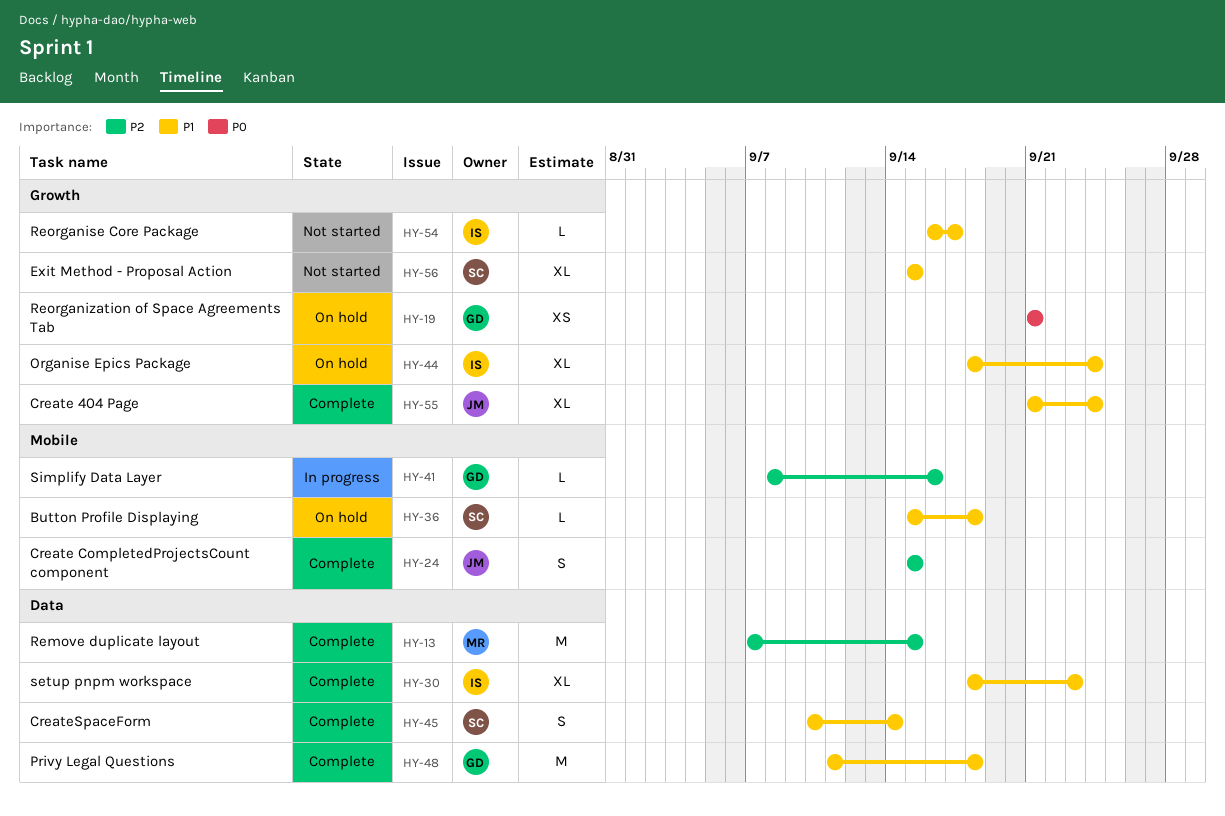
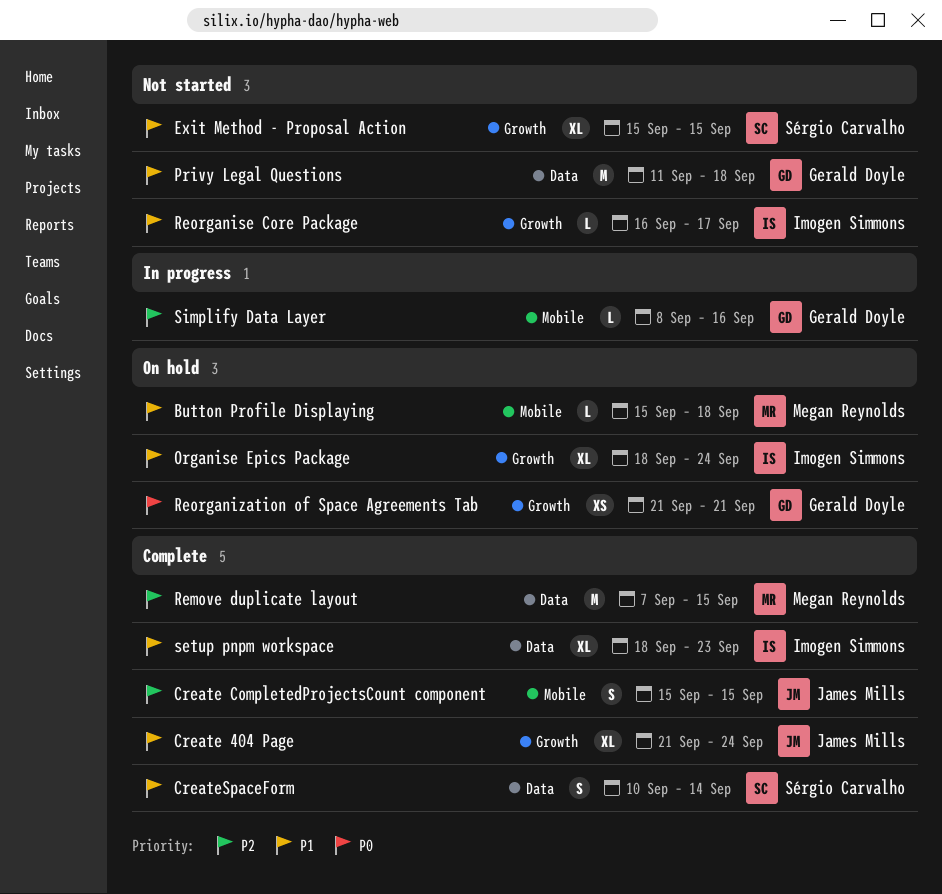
Button Profile Displaying, owner: Sérgio Carvalho -> Megan Reynolds
Privy Legal Questions, status: Complete -> Not started

